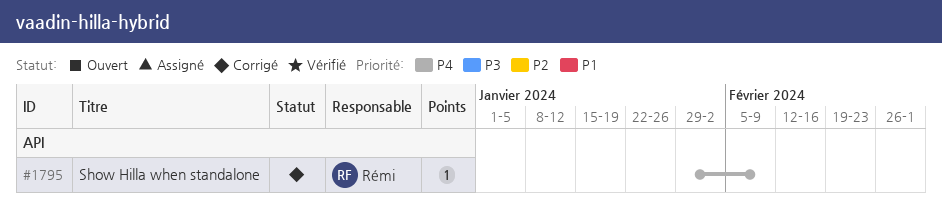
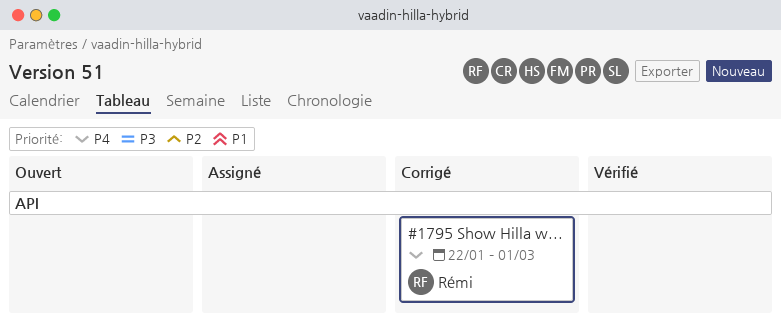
#1795, start: Jan 29 -> Jan 22
#1795, due: Feb 9 -> Mar 1

